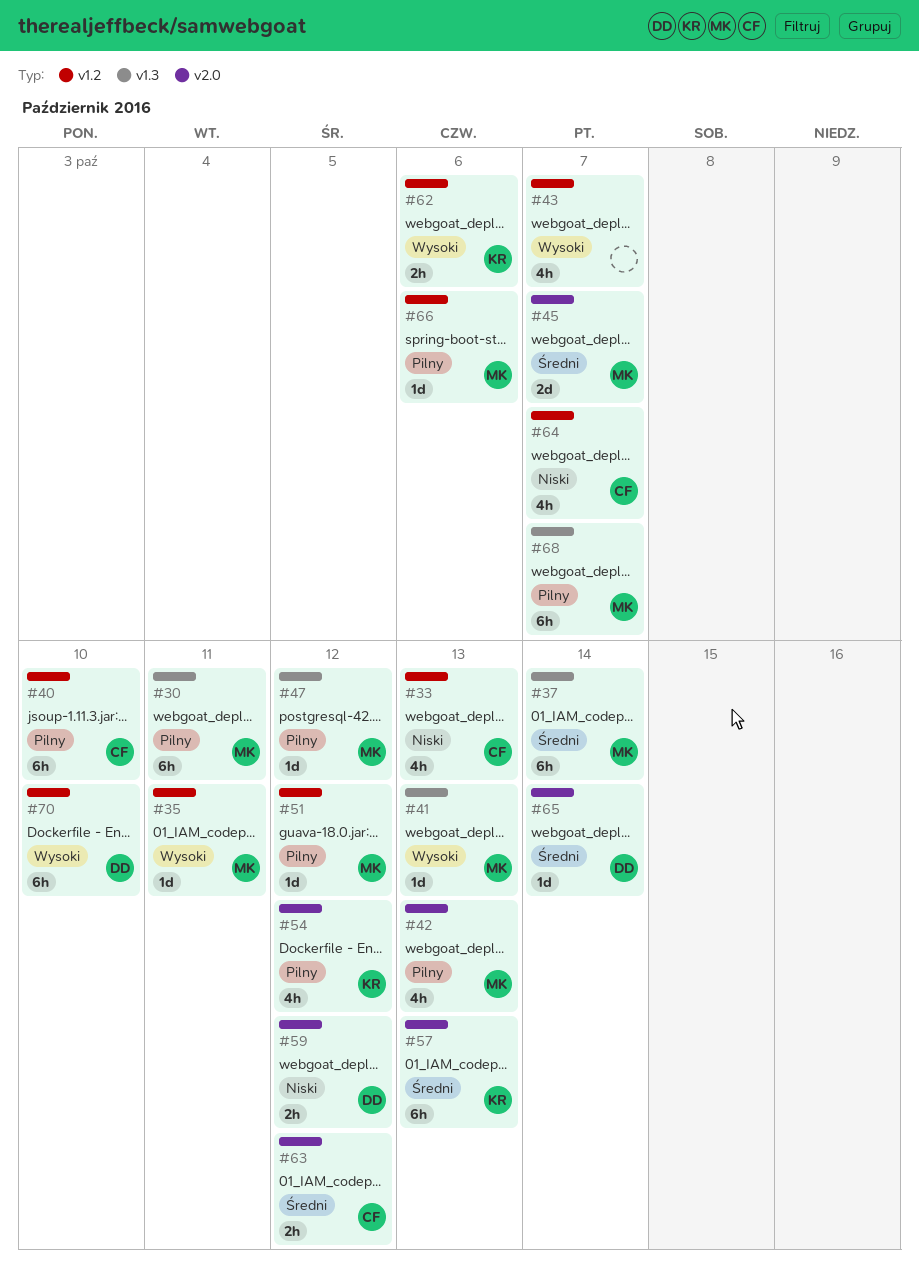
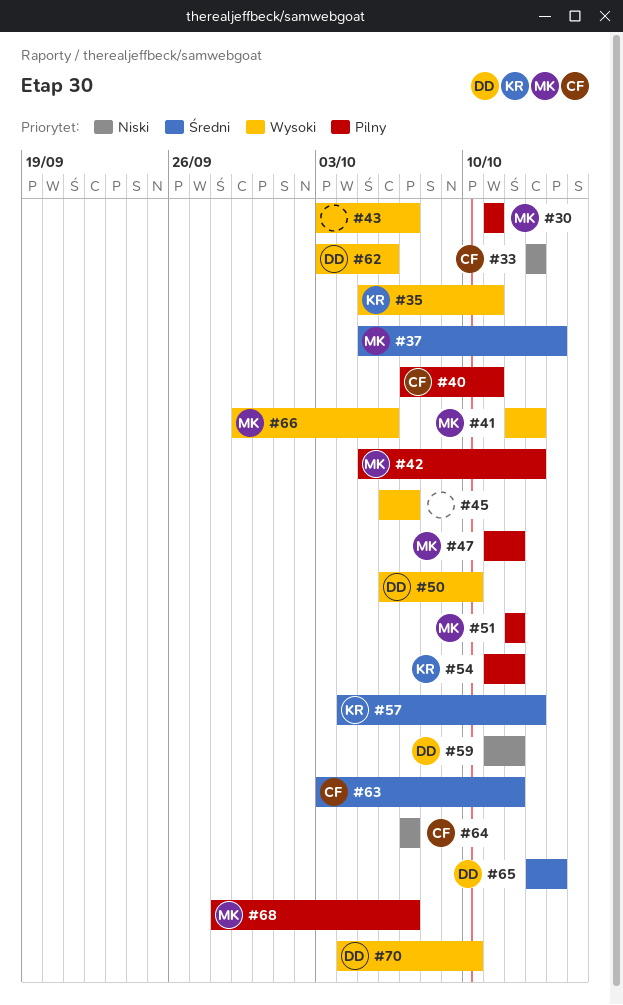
#35, owner: MK -> KR
#40, due: Oct 10 -> Oct 11
#45, owner: MK -> none
#45, priority: Średni -> Wysoki
#50: none -> present
#62, owner: KR -> DD
#66, priority: Pilny -> Wysoki

